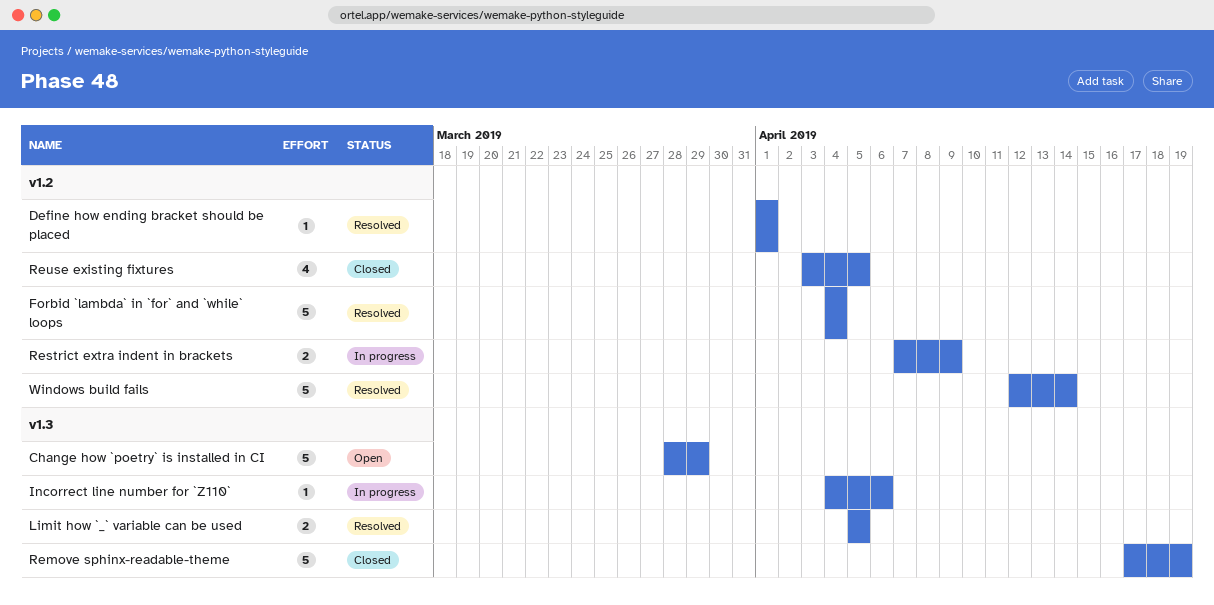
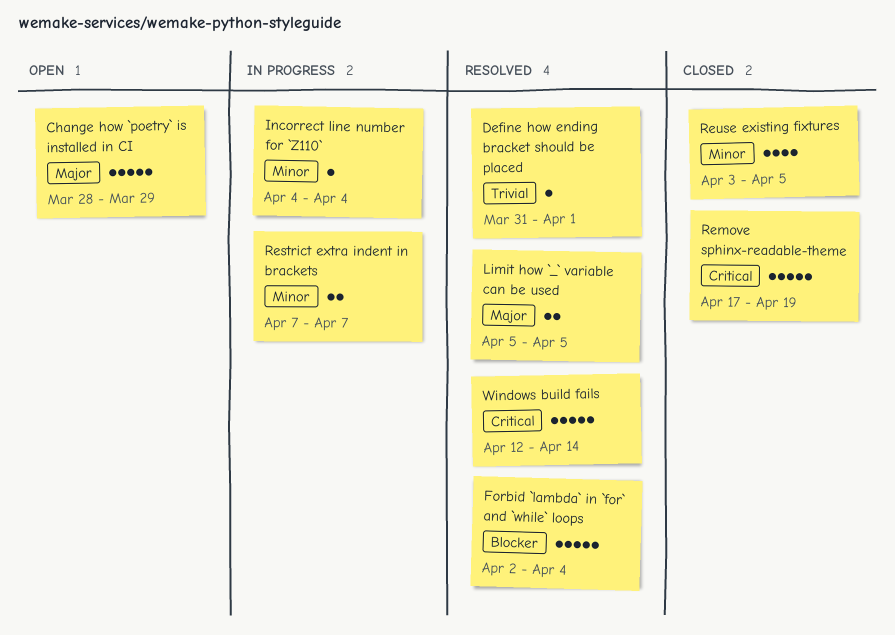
Define how ending bracket should be placed, start: Apr 1 -> Mar 31
Forbid `lambda` in `for` and `while` loops, start: Apr 4 -> Apr 2
Incorrect line number for `Z110`, due: Apr 6 -> Apr 4
Restrict extra indent in brackets, due: Apr 9 -> Apr 7

